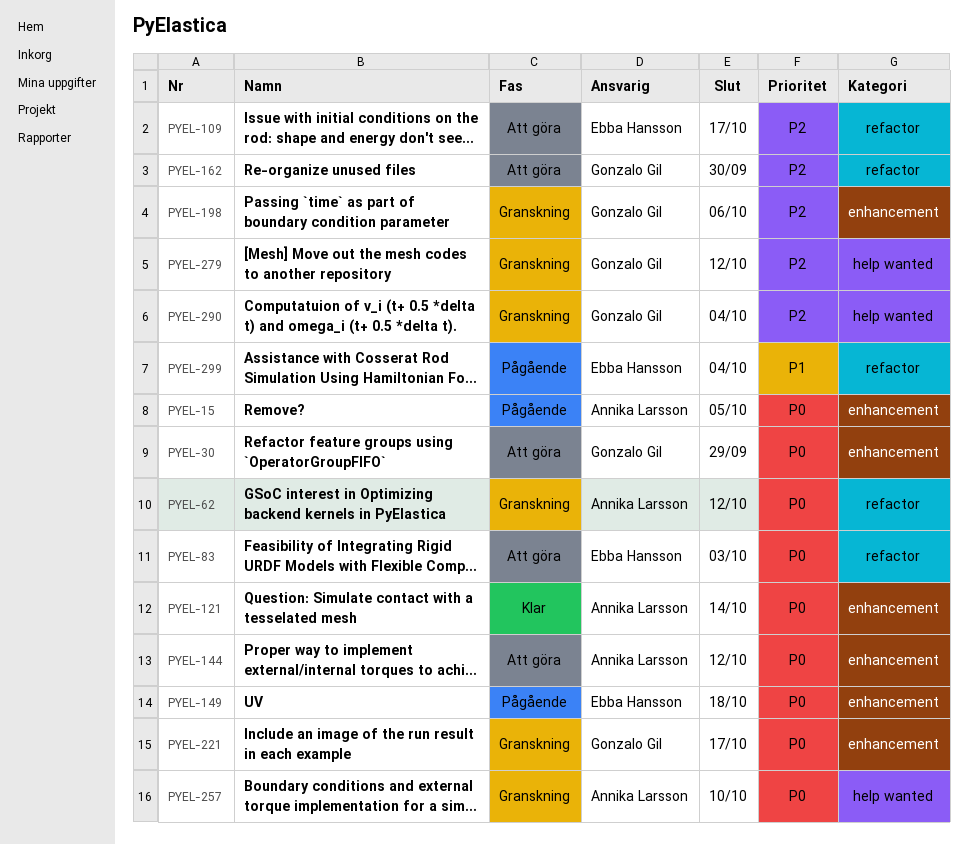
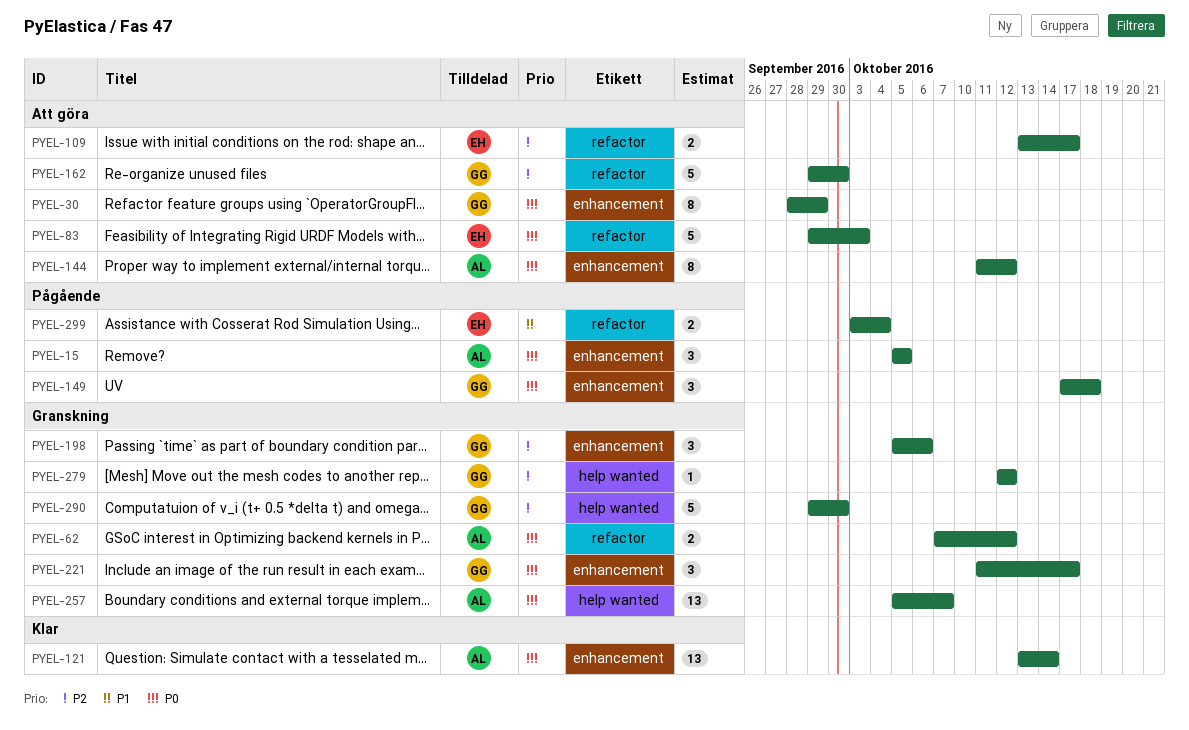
PYEL-149, owner: Ebba Hansson -> Gonzalo Gil
PYEL-257, due: Oct 10 -> Oct 7
PYEL-290, due: Oct 4 -> Sep 30

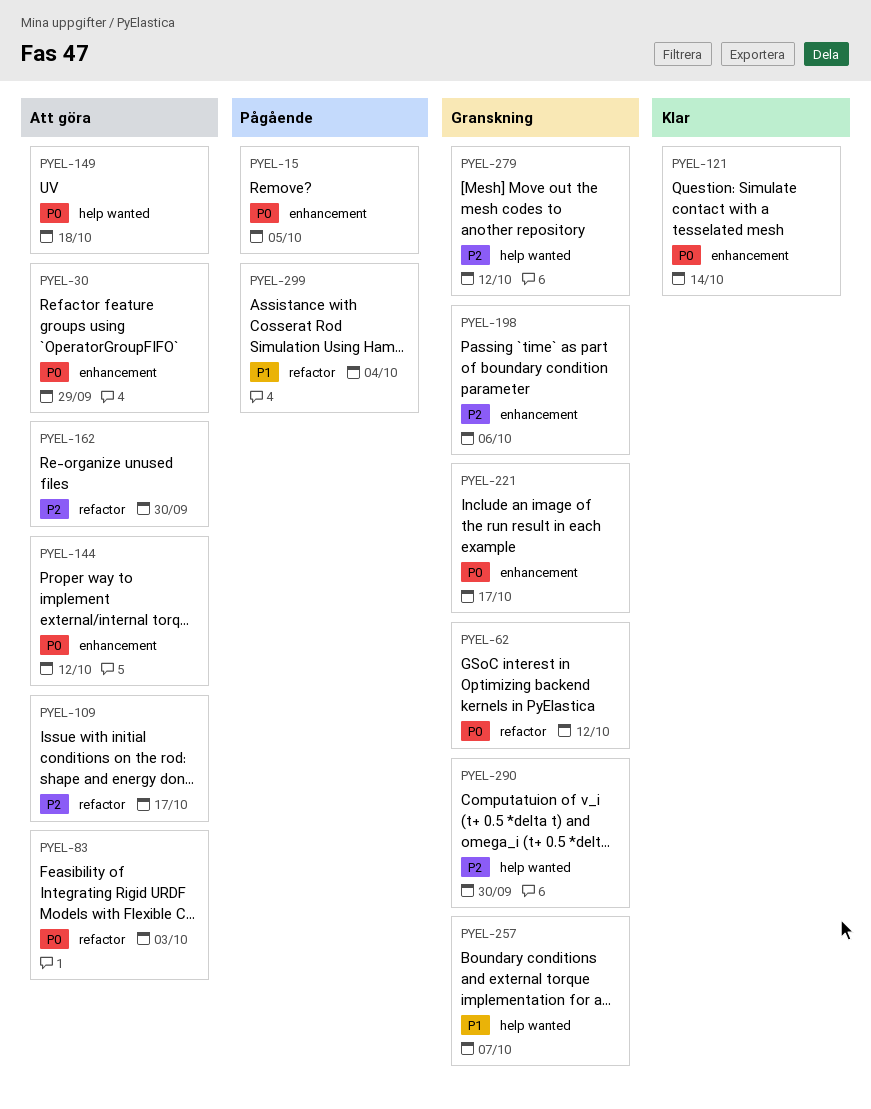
PYEL-149, status: Pågående -> Att göra
PYEL-149, label: enhancement -> help wanted
PYEL-257, priority: P0 -> P1

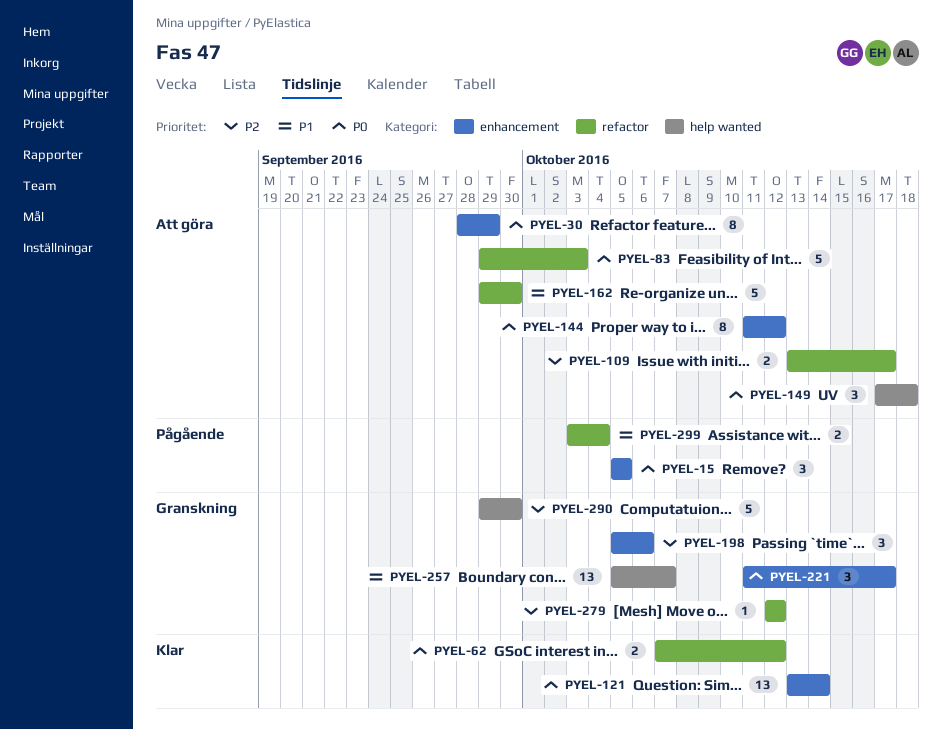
PYEL-62, status: Granskning -> Klar
PYEL-162, priority: P2 -> P1
PYEL-279, label: help wanted -> refactor

